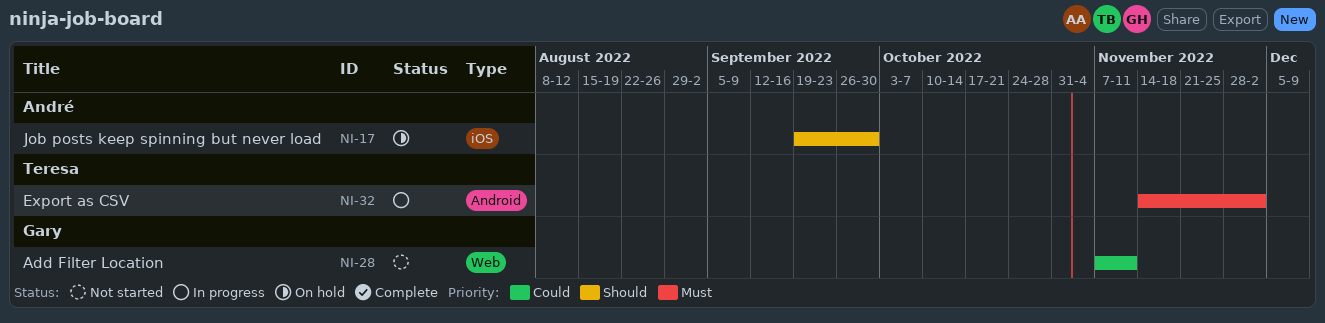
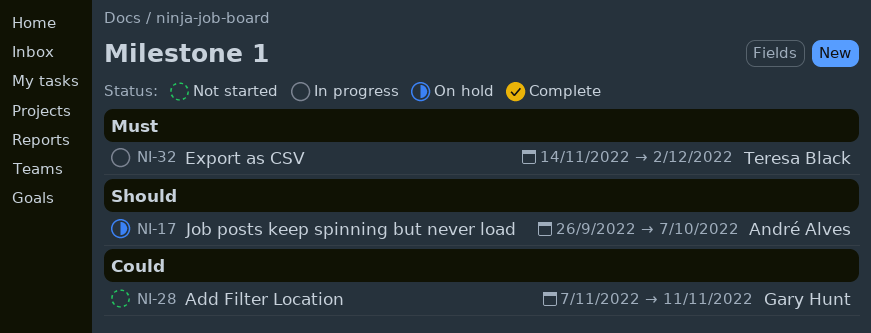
NI-17, start: Sep 19 -> Sep 26
NI-17, due: Sep 30 -> Oct 7

